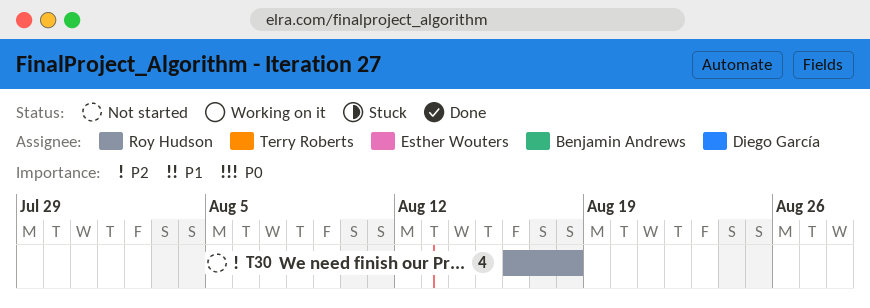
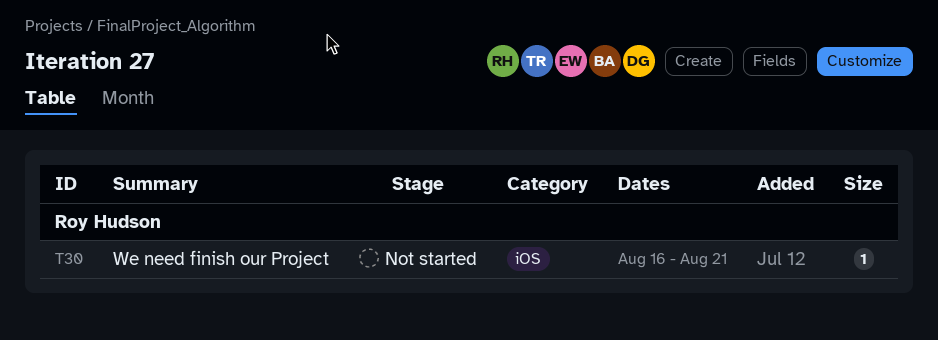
T30, estimate: 4 -> 1
T30, due: Aug 18 -> Aug 21

